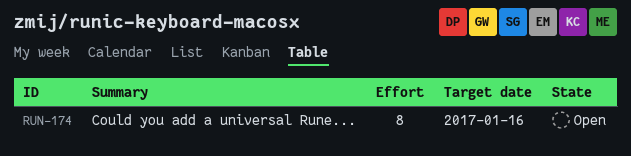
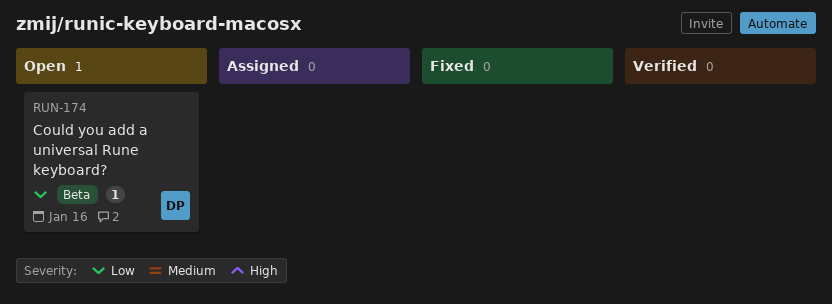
RUN-174, estimate: 8 -> 1

